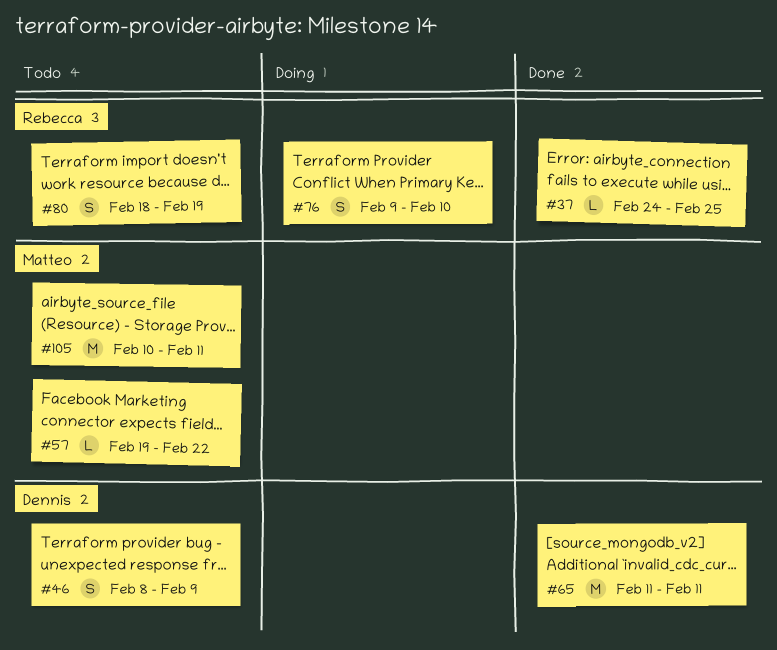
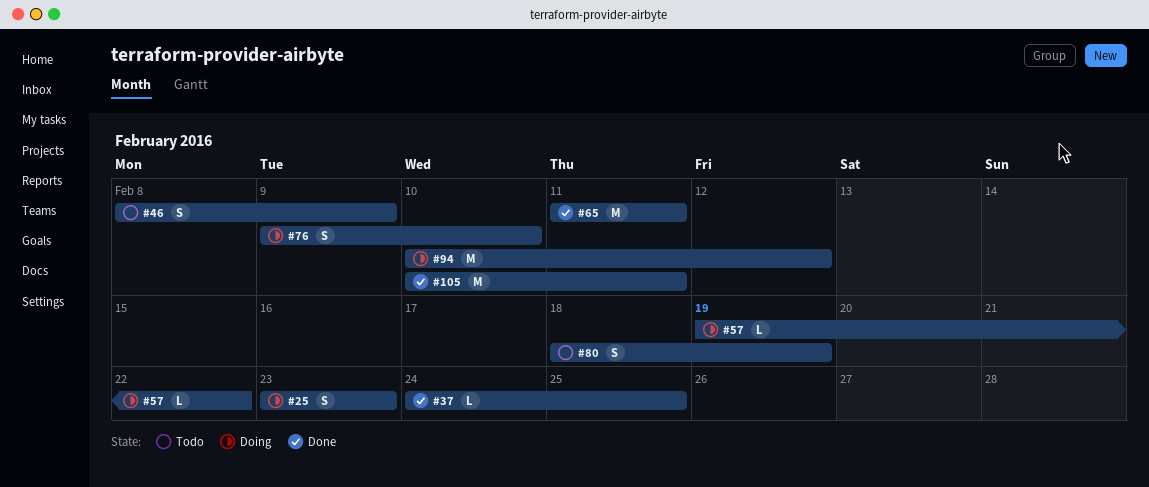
#25: none -> present
#57, status: Todo -> Doing
#94: none -> present
#105, status: Todo -> Done

